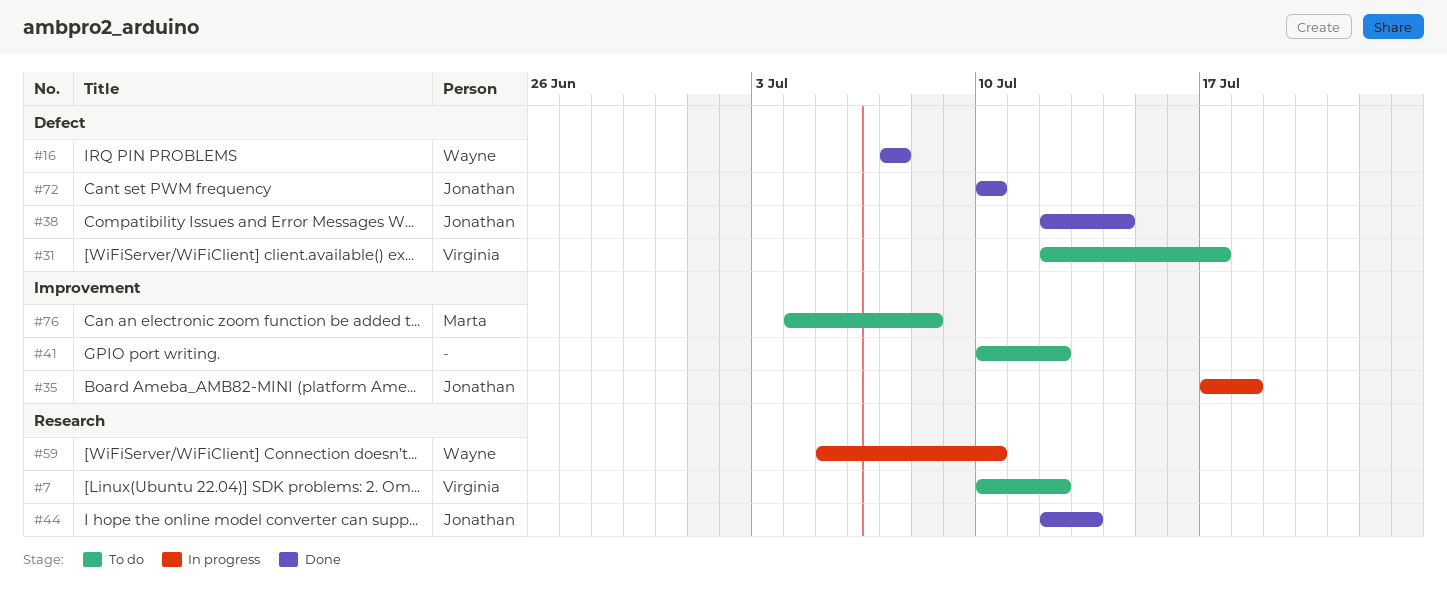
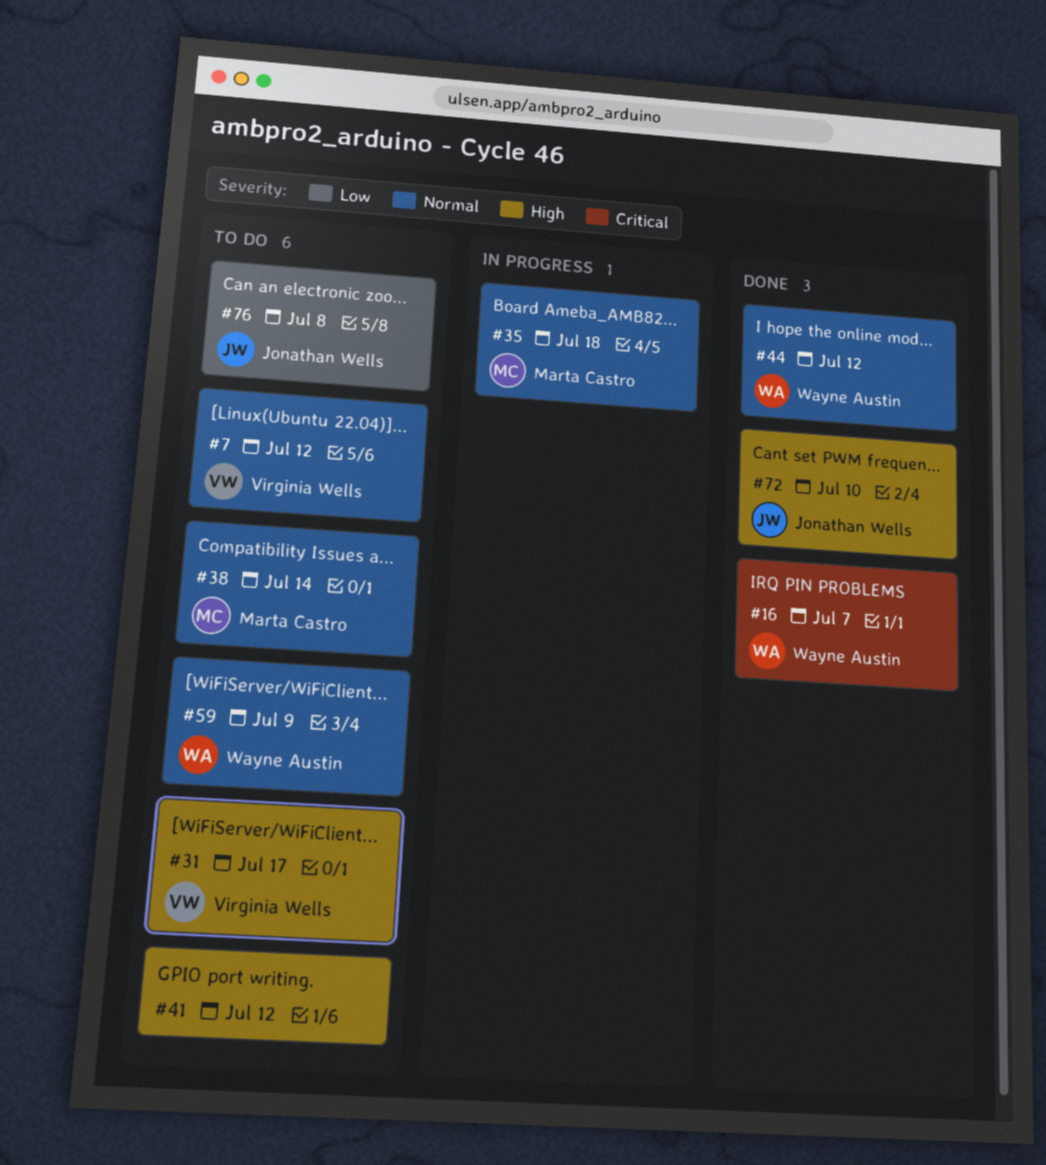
#35, owner: Jonathan Wells -> Marta Castro
#38, status: Done -> To do
#38, owner: Jonathan Wells -> Marta Castro
#44, owner: Jonathan Wells -> Wayne Austin
#44, due: Jul 13 -> Jul 12
#59, status: In progress -> To do
#59, due: Jul 10 -> Jul 9
#76, owner: Marta Castro -> Jonathan Wells

